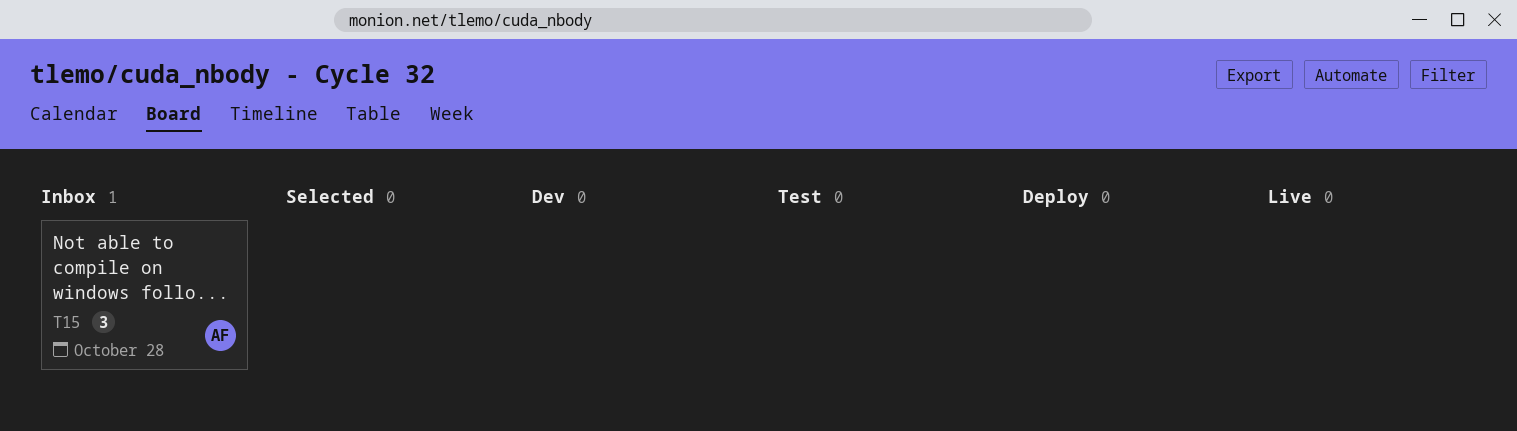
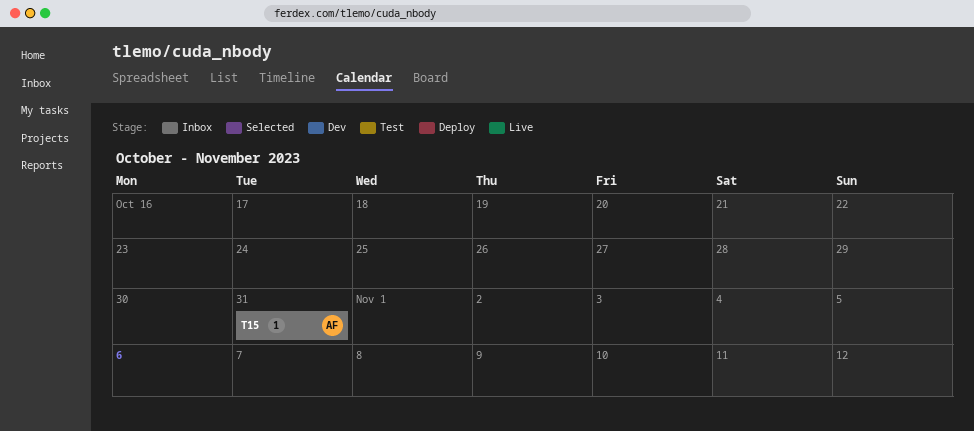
T15, estimate: 3 -> 1
T15, due: Oct 28 -> Oct 31

